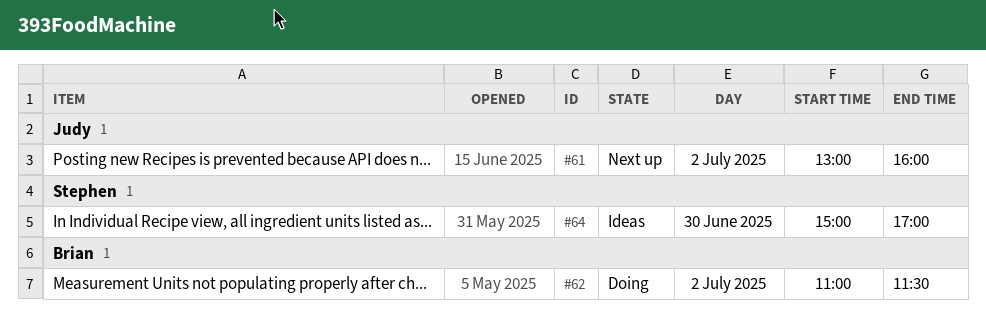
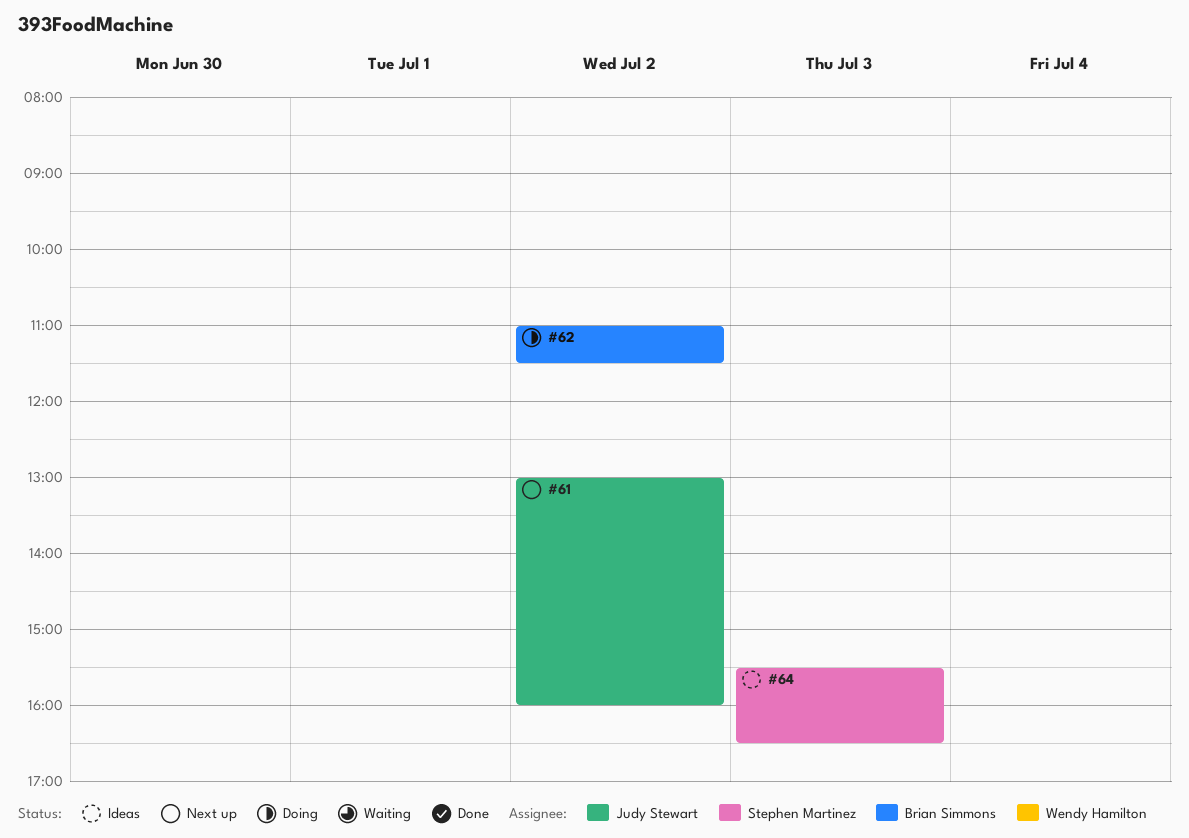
#64, day: Jun 30 -> Jul 3
#64, begins: 15:00 -> 15:30
#64, ends: 17:00 -> 16:30

